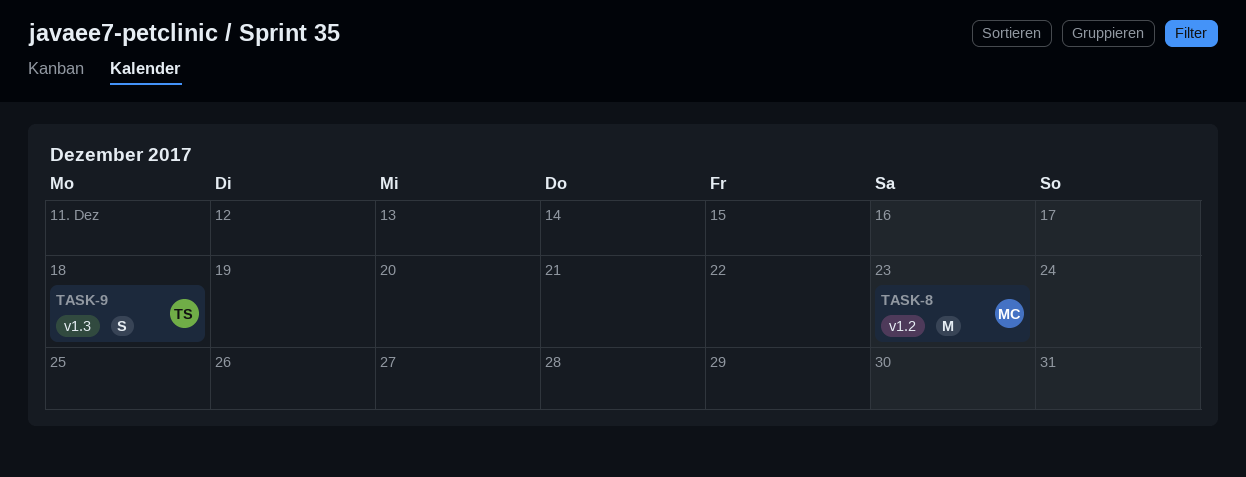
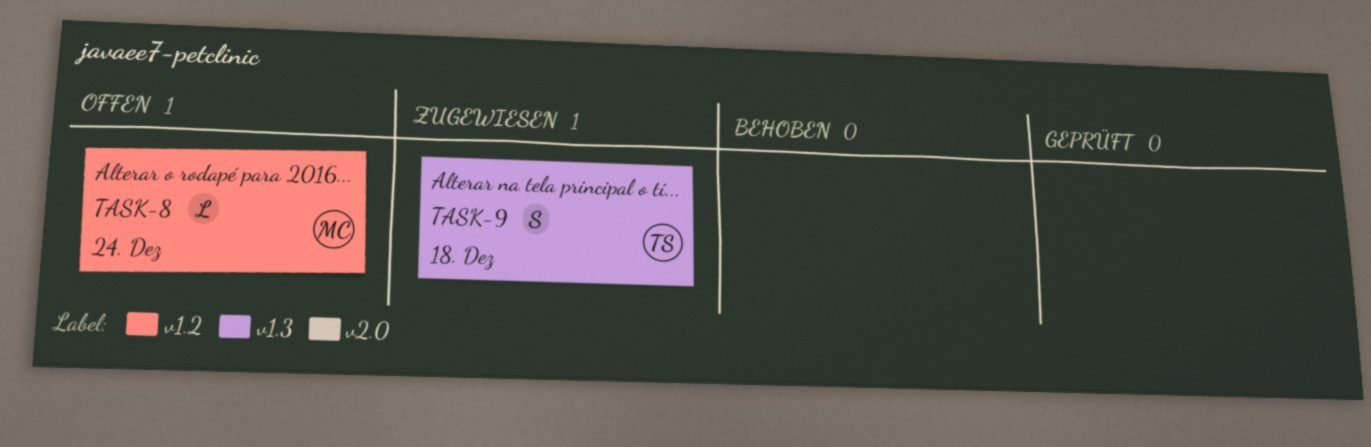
TASK-8, estimate: M -> L
TASK-8, due: Dec 23 -> Dec 24

